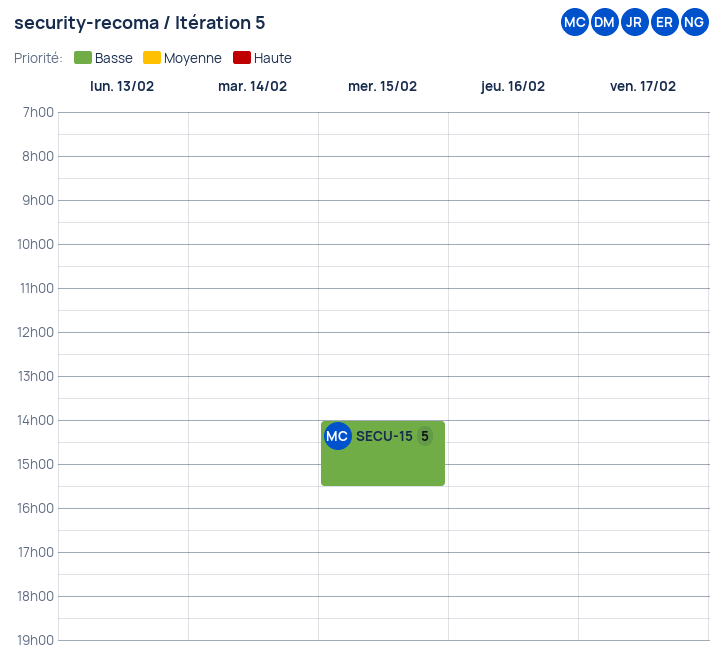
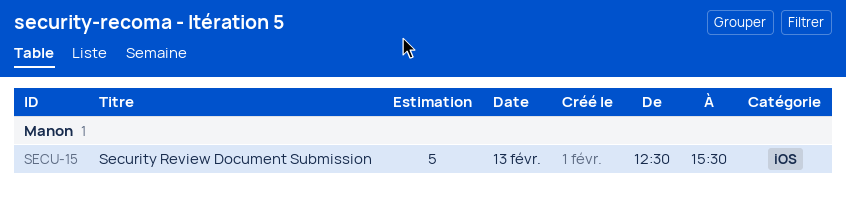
SECU-15, day: Feb 15 -> Feb 13
SECU-15, begins: 14:00 -> 12:30

